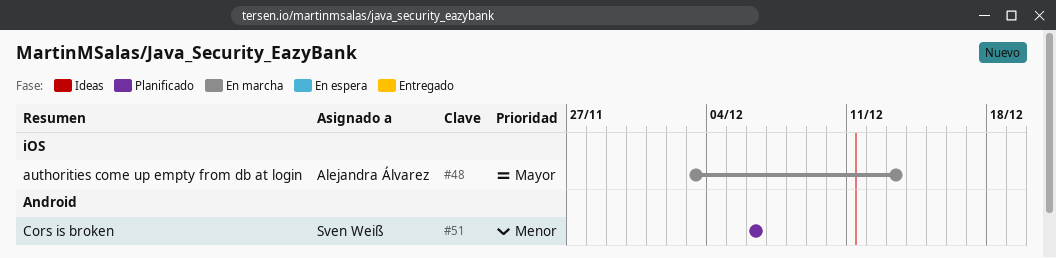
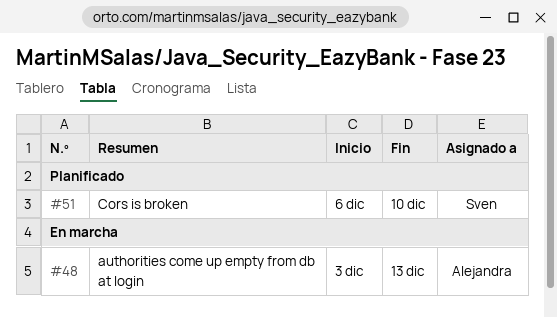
#51, due: Dec 6 -> Dec 10

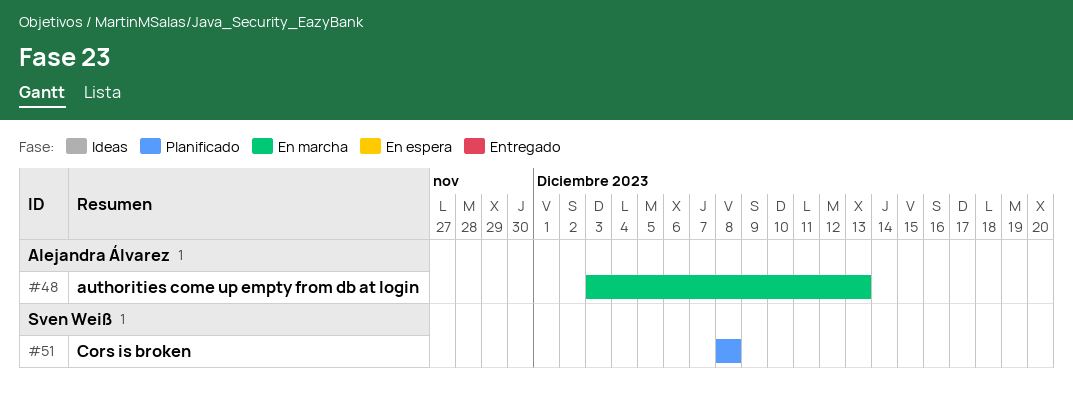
#51, start: Dec 6 -> Dec 8
#51, due: Dec 10 -> Dec 8

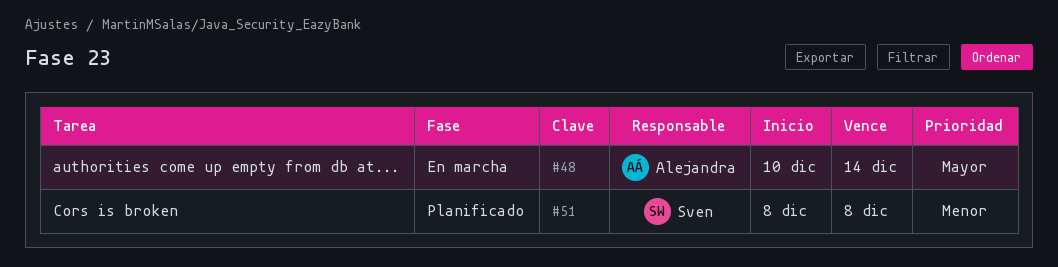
#48, start: Dec 3 -> Dec 10
#48, due: Dec 13 -> Dec 14

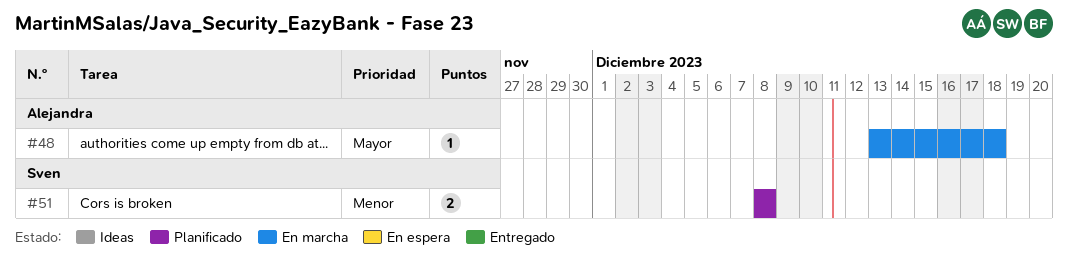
#48, start: Dec 10 -> Dec 13
#48, due: Dec 14 -> Dec 18

